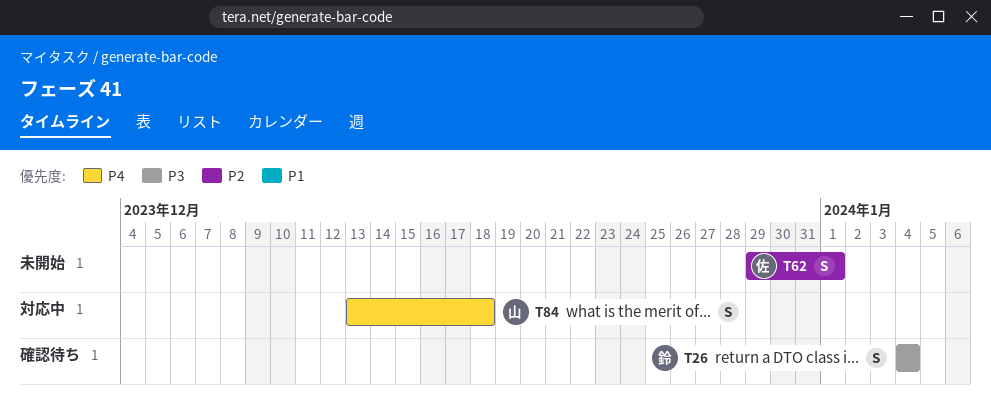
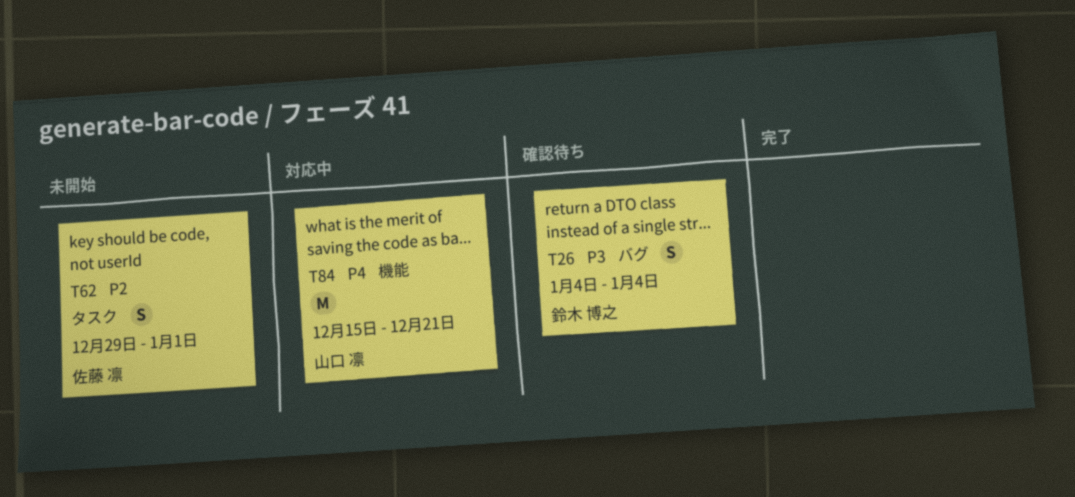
T84, estimate: S -> M
T84, start: Dec 13 -> Dec 15
T84, due: Dec 18 -> Dec 21

